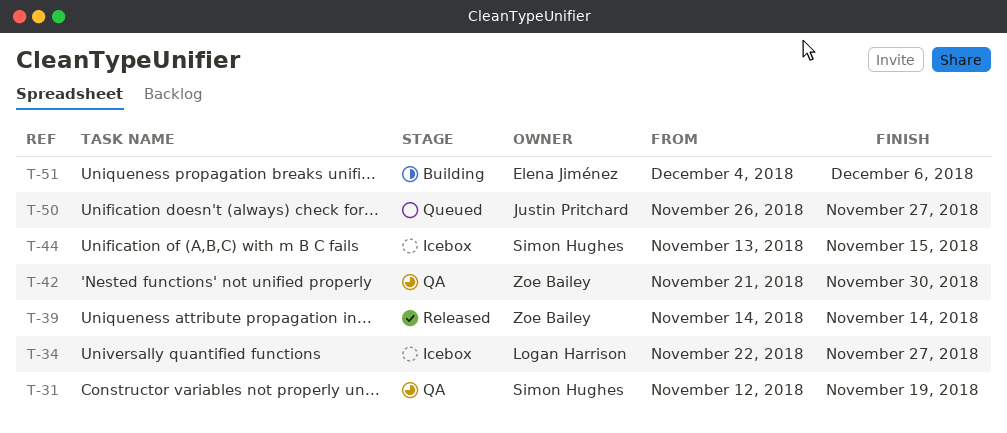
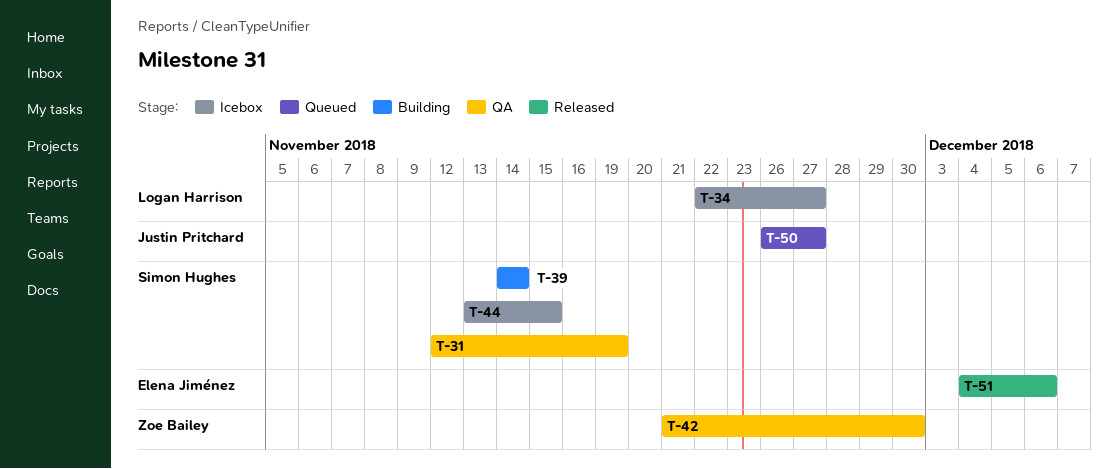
T-39, status: Released -> Building
T-39, owner: Zoe Bailey -> Simon Hughes
T-51, status: Building -> Released

